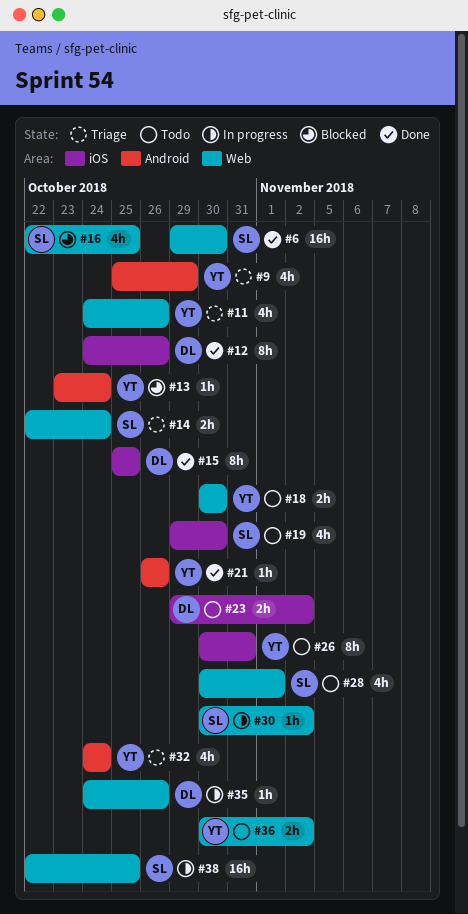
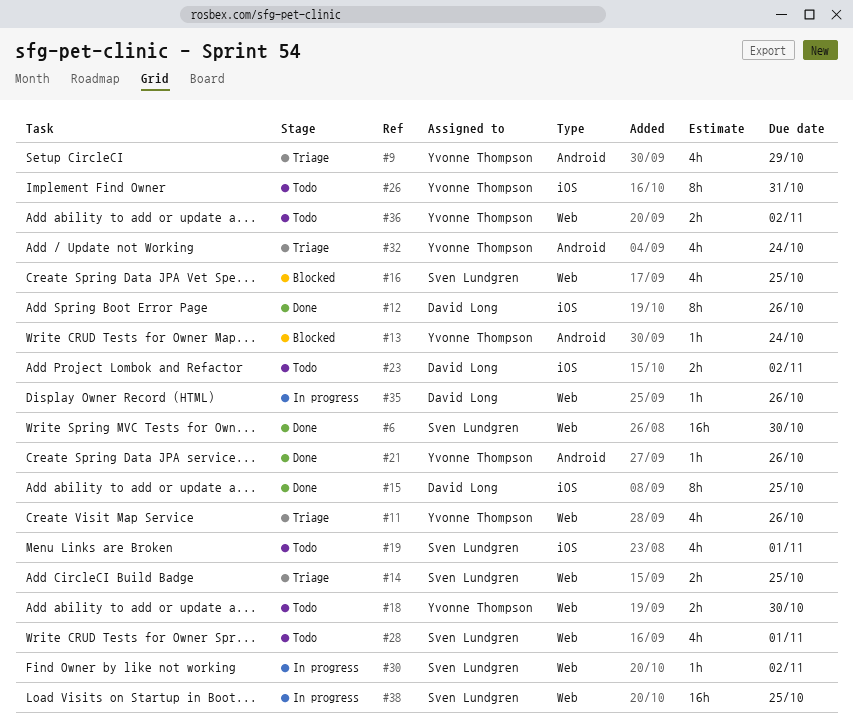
#14, due: Oct 24 -> Oct 25
#19, due: Oct 30 -> Nov 1

